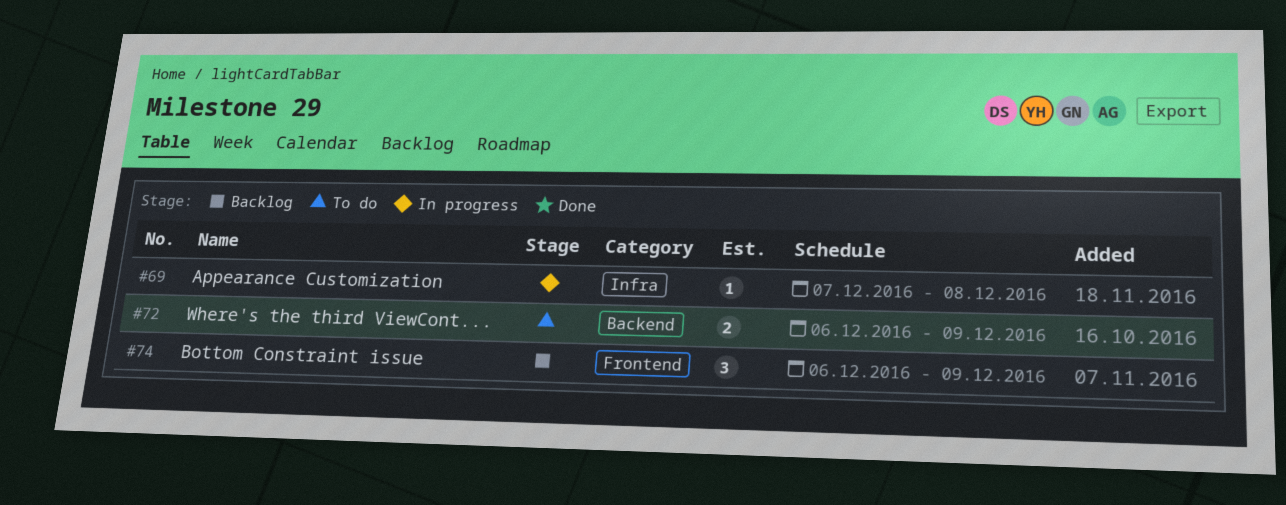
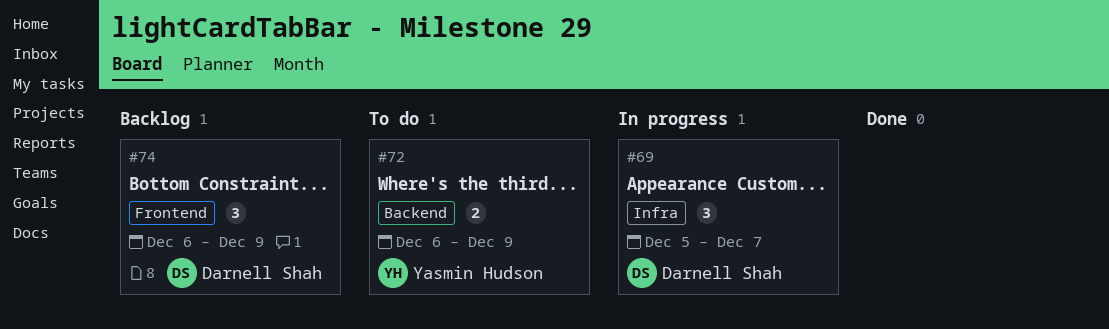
#69, estimate: 1 -> 3
#69, start: Dec 7 -> Dec 5
#69, due: Dec 8 -> Dec 7

